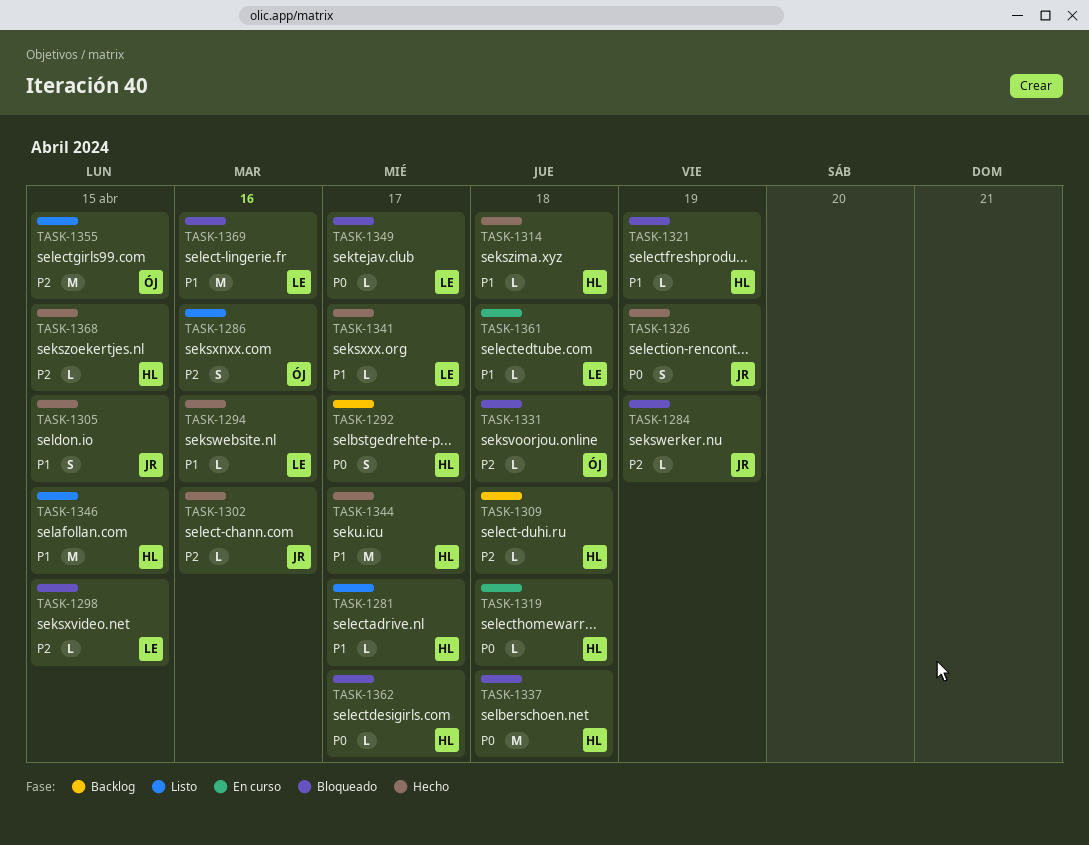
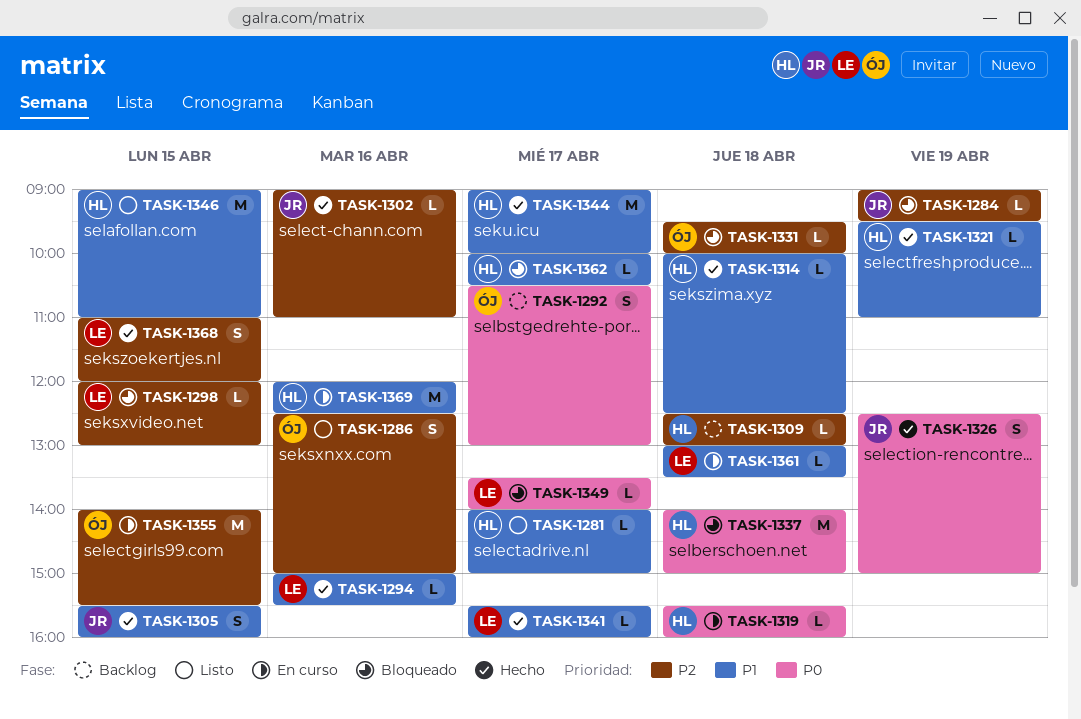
TASK-1292, owner: HL -> ÓJ
TASK-1321, status: Bloqueado -> Hecho
TASK-1355, status: Listo -> En curso
TASK-1362, priority: P0 -> P1
TASK-1368, owner: HL -> LE
TASK-1368, estimate: L -> S
TASK-1369, status: Bloqueado -> En curso
TASK-1369, owner: LE -> HL

